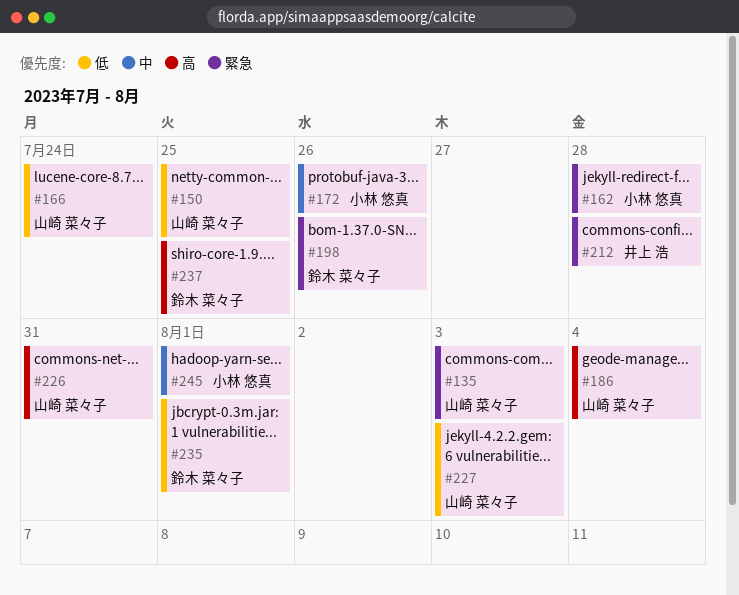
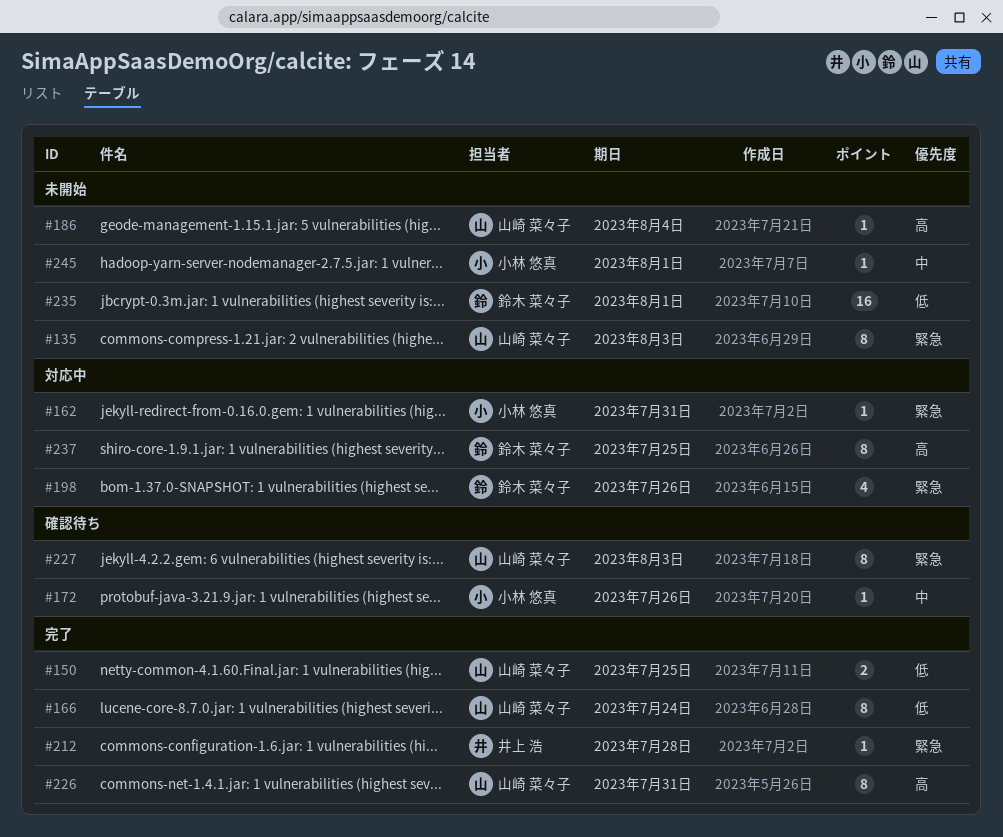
#162, due: Jul 28 -> Jul 31
#227, priority: 低 -> 緊急

